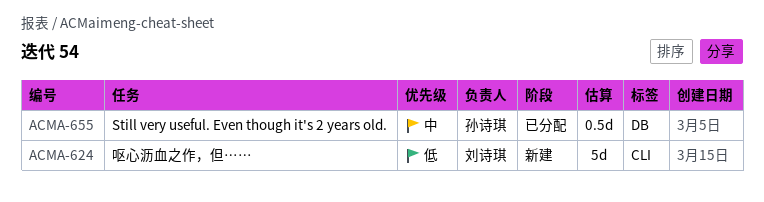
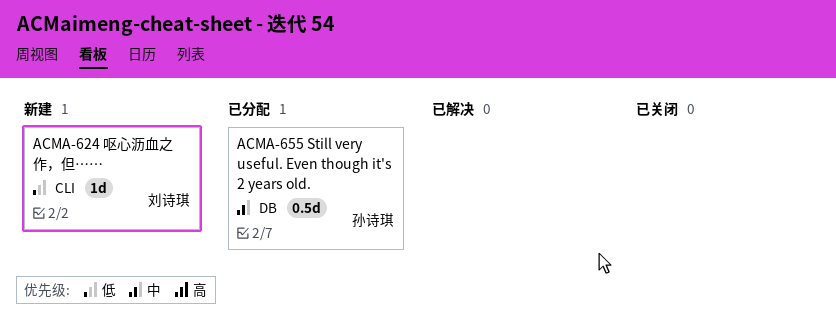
ACMA-624, estimate: 5d -> 1d

